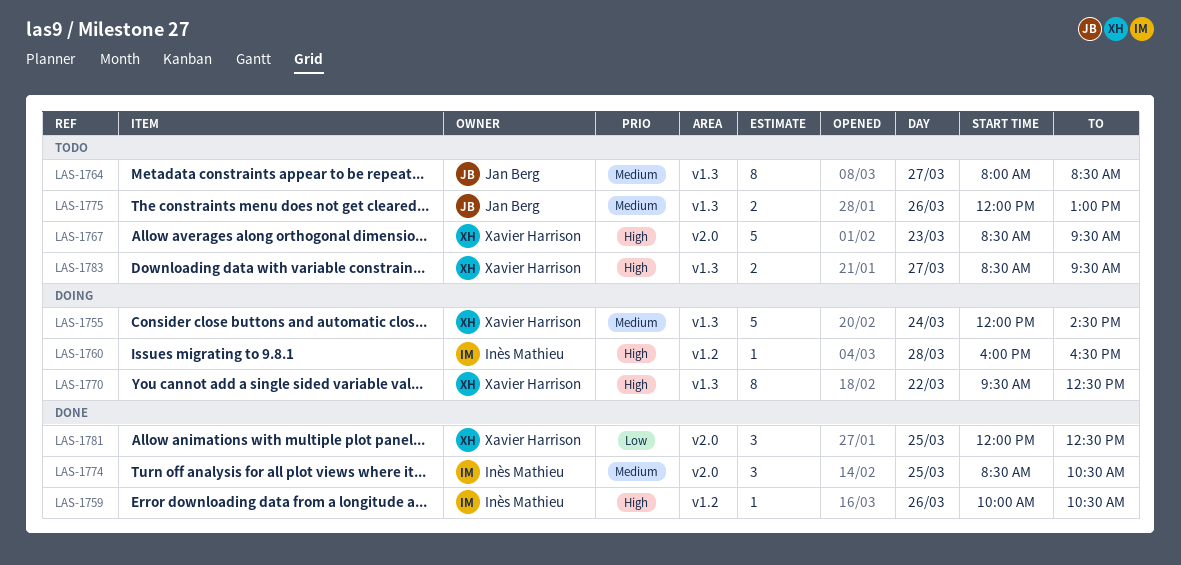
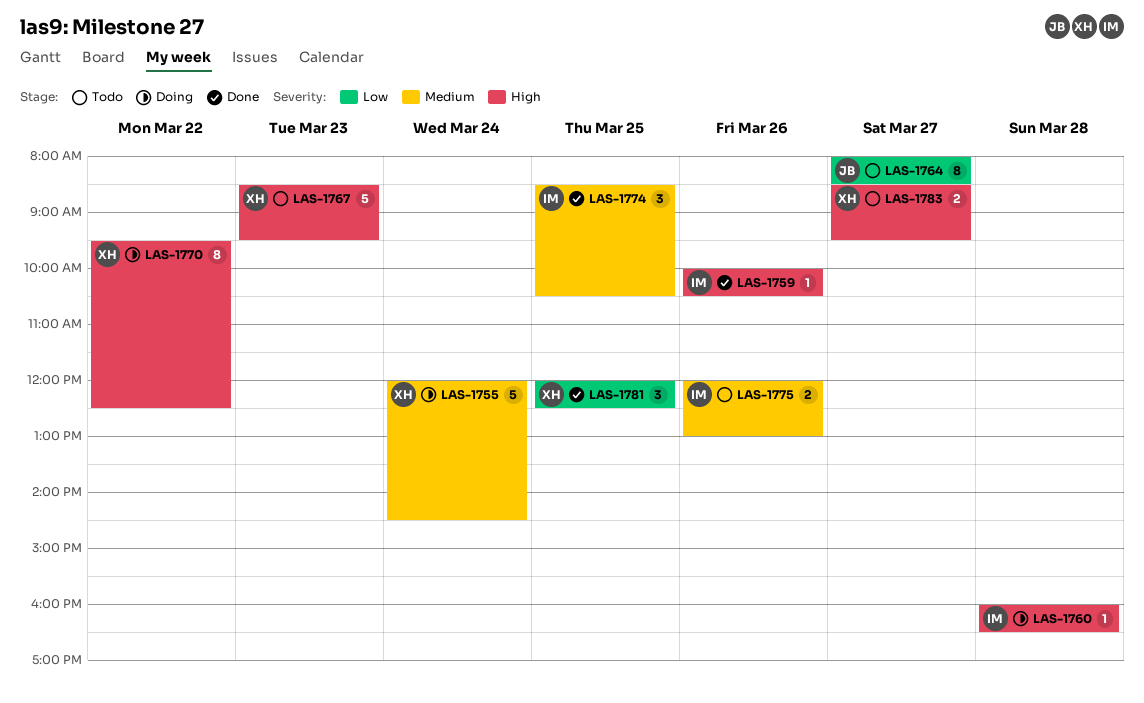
LAS-1764, priority: Medium -> Low
LAS-1775, owner: Jan Berg -> Inès Mathieu

